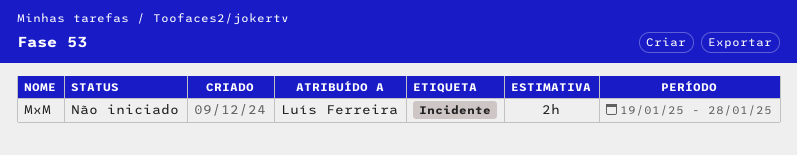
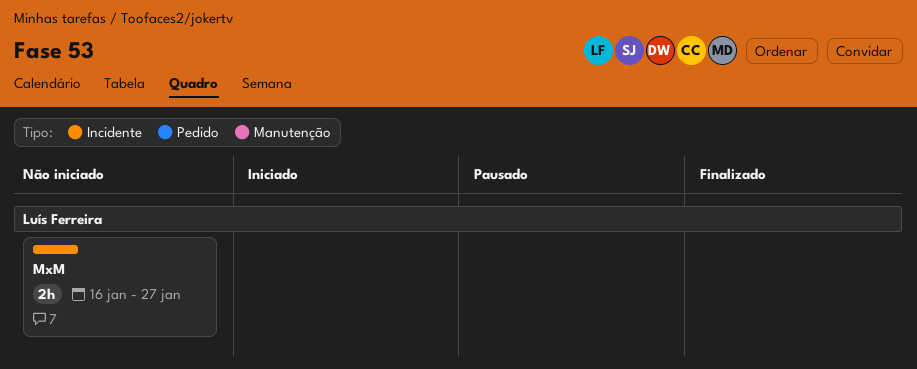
MxM, start: Jan 19 -> Jan 16
MxM, due: Jan 28 -> Jan 27

